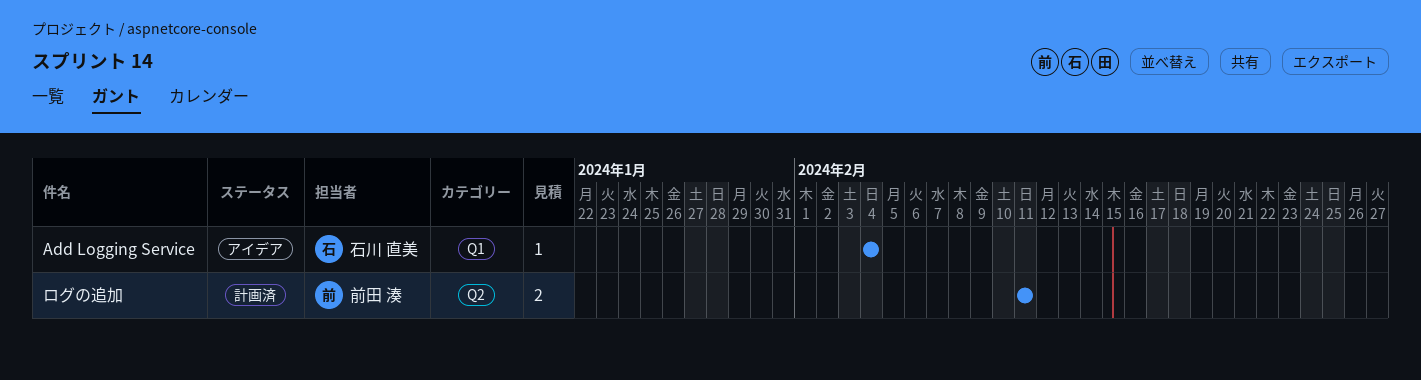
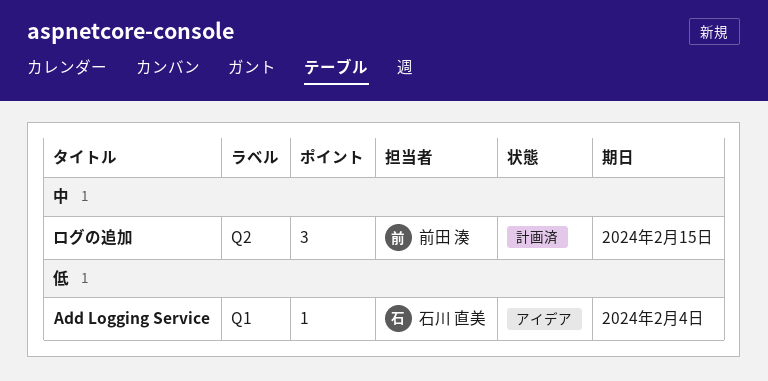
ログの追加, estimate: 2 -> 3
ログの追加, due: Feb 11 -> Feb 15

